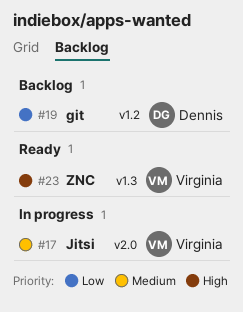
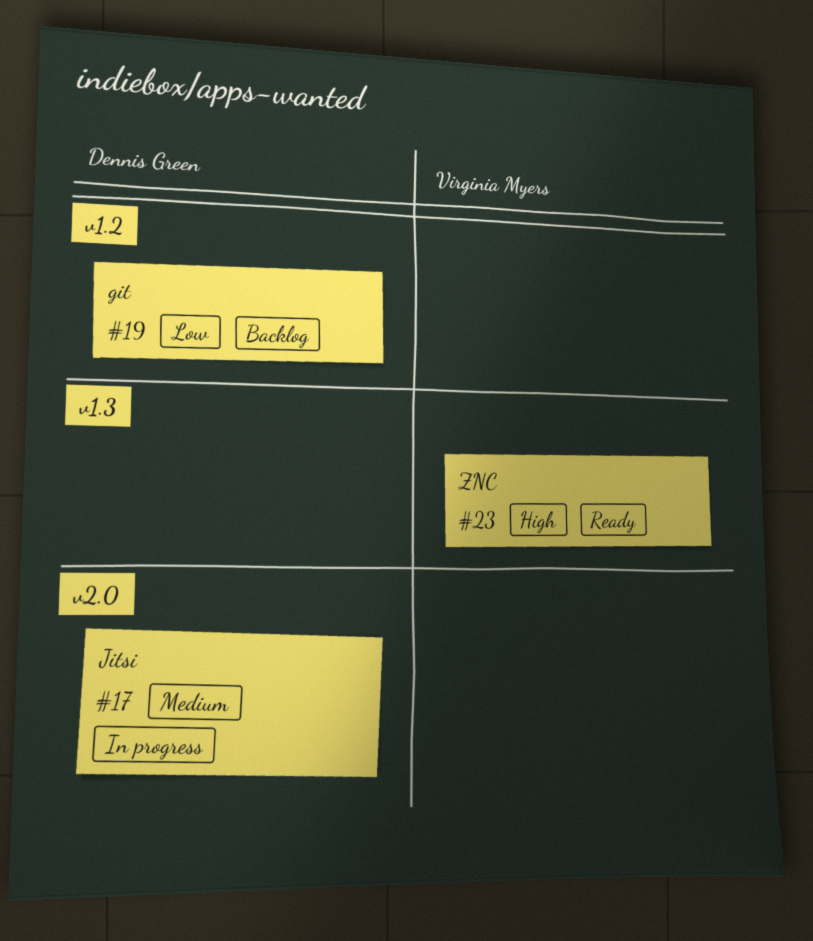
#17, owner: Virginia Myers -> Dennis Green

